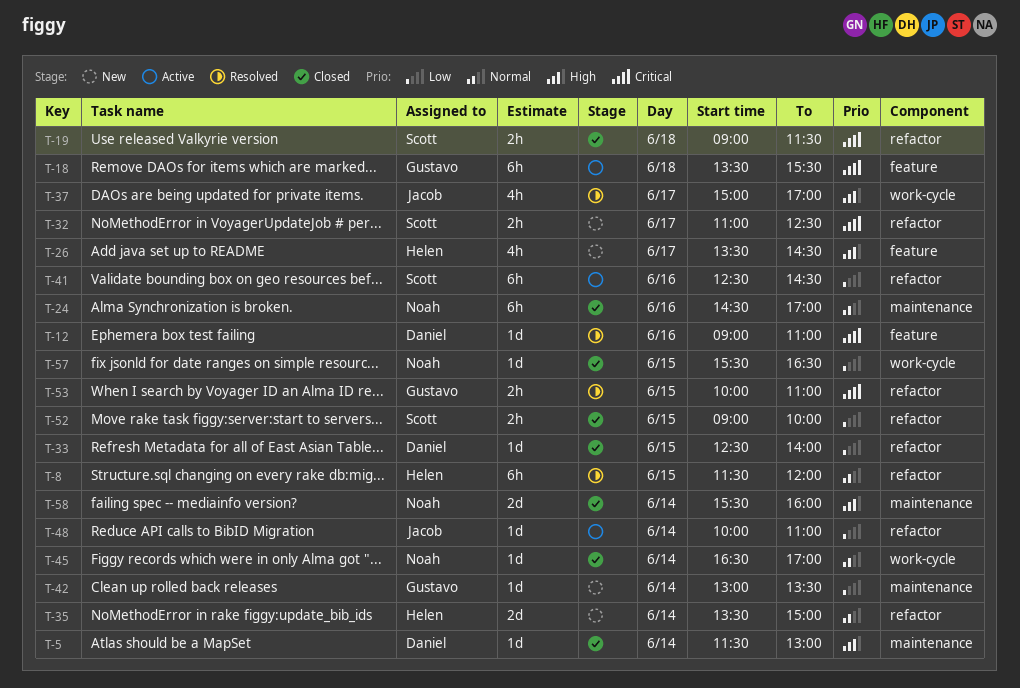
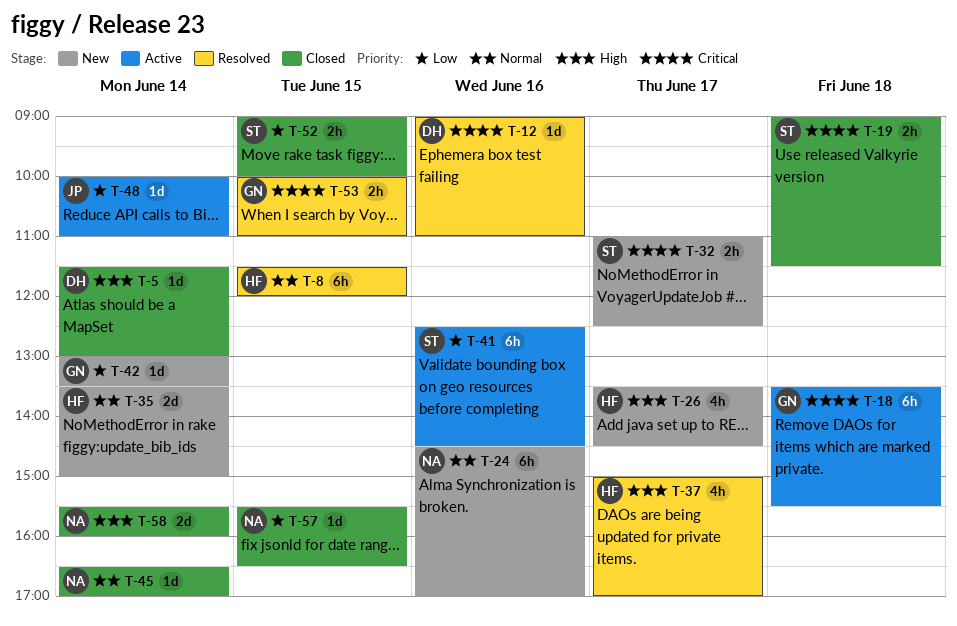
T-24, status: Closed -> New
T-33: present -> none
T-37, owner: Jacob -> Helen

